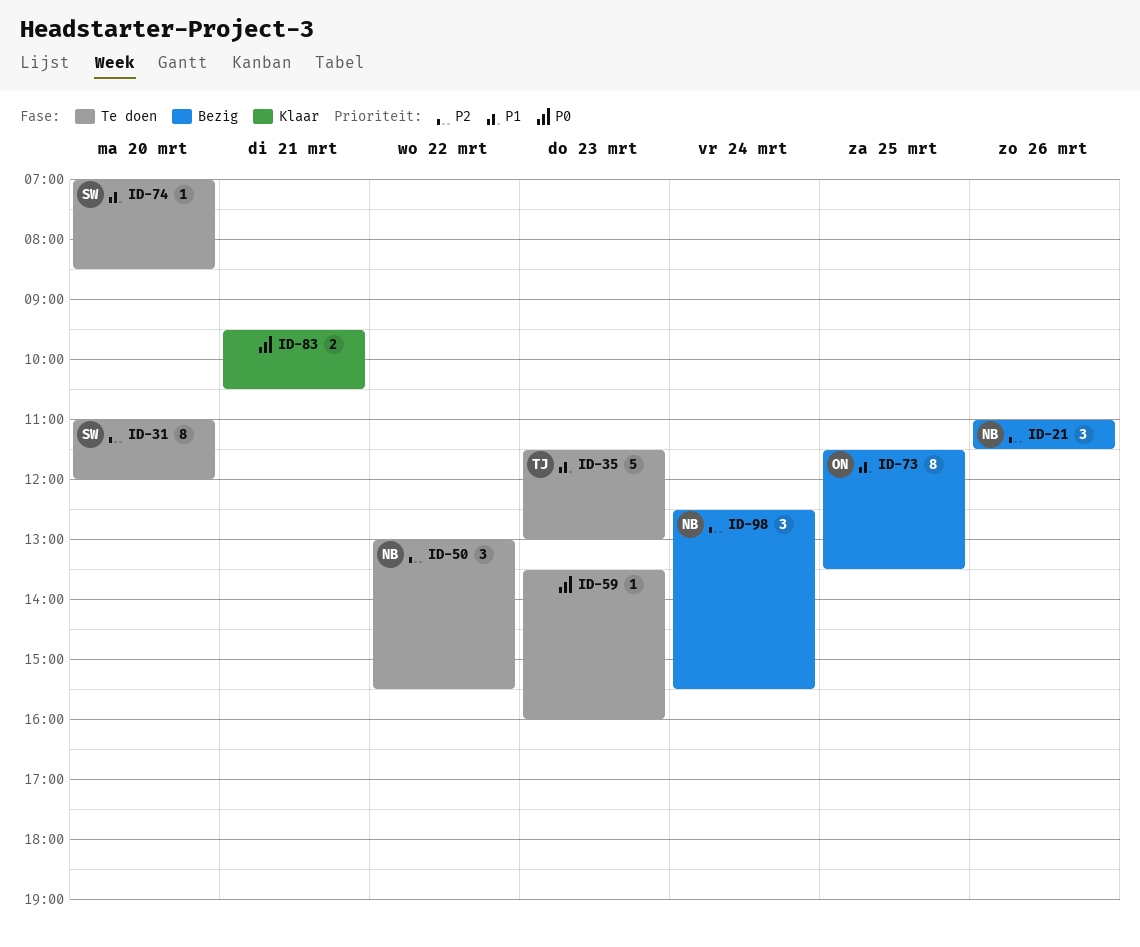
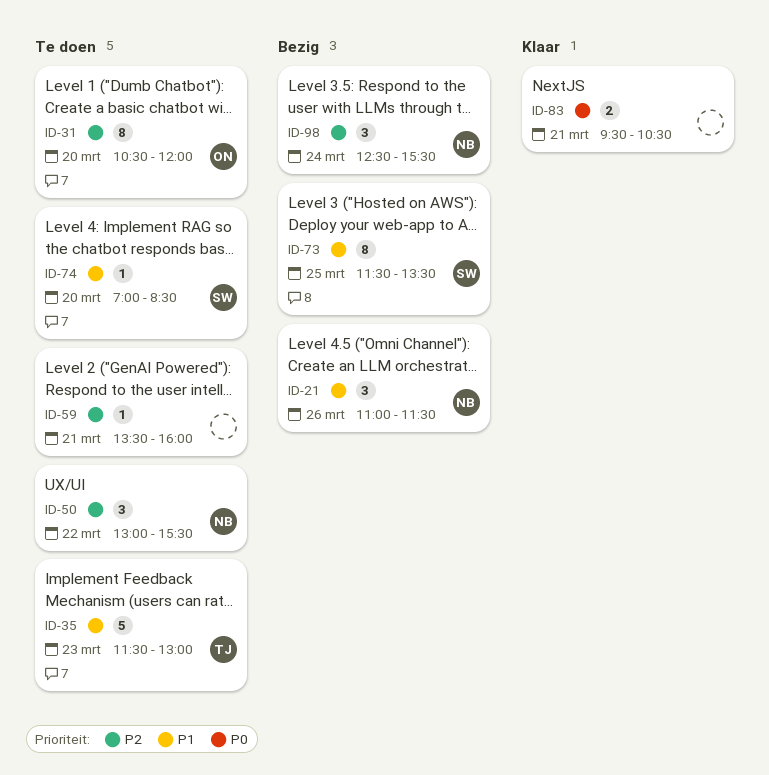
ID-21, priority: P2 -> P1
ID-31, owner: SW -> ON
ID-31, begins: 11:00 -> 10:30
ID-59, priority: P0 -> P2
ID-59, day: Mar 23 -> Mar 21
ID-73, owner: ON -> SW

